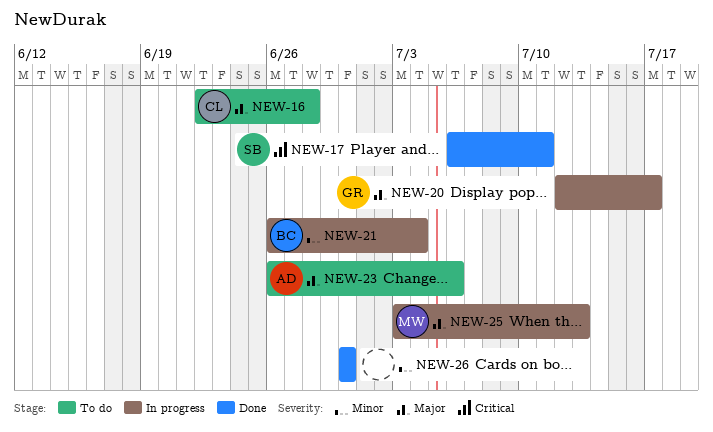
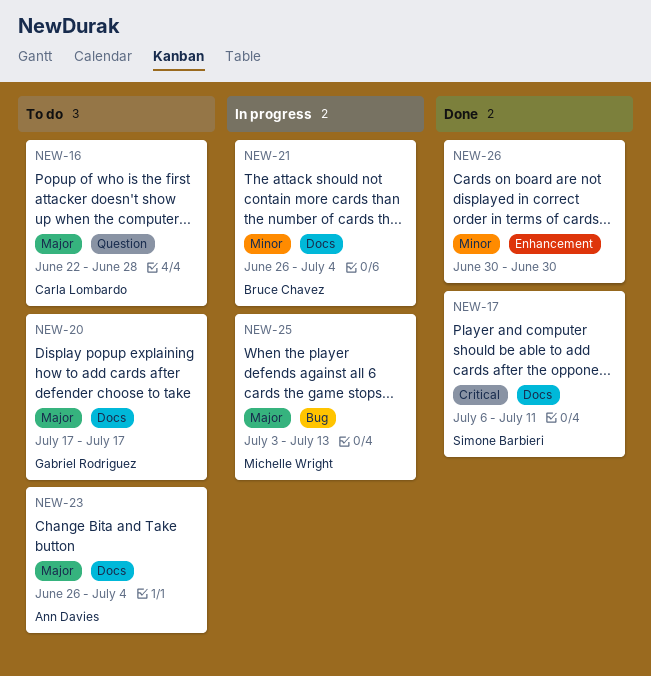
NEW-20, status: In progress -> To do
NEW-20, start: Jul 12 -> Jul 17
NEW-23, due: Jul 6 -> Jul 4

